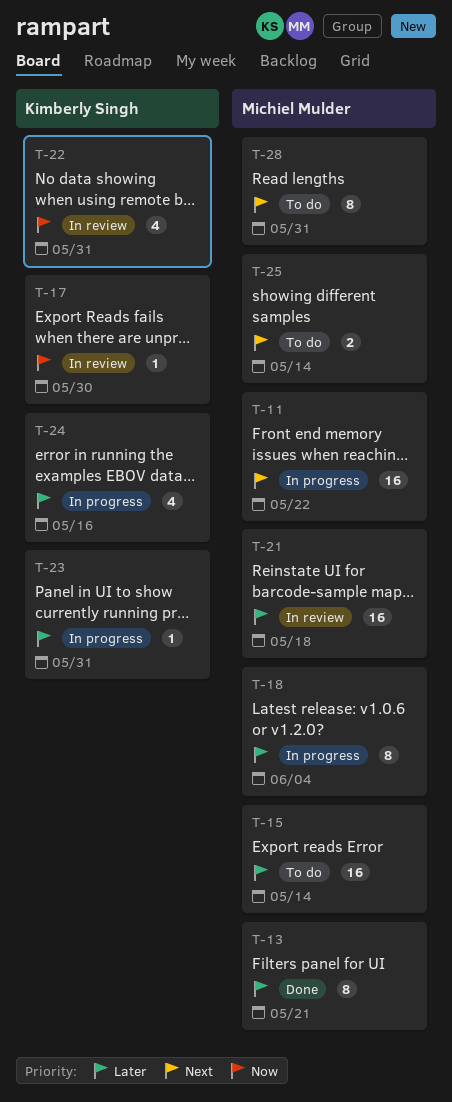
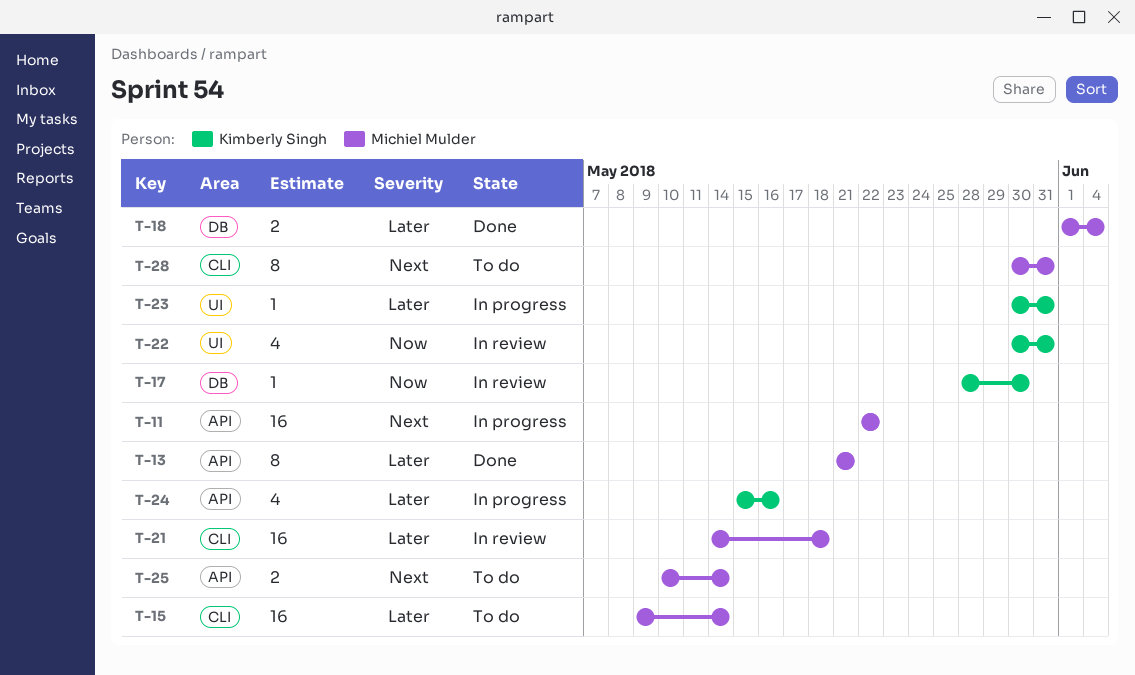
T-18, status: In progress -> Done
T-18, estimate: 8 -> 2

